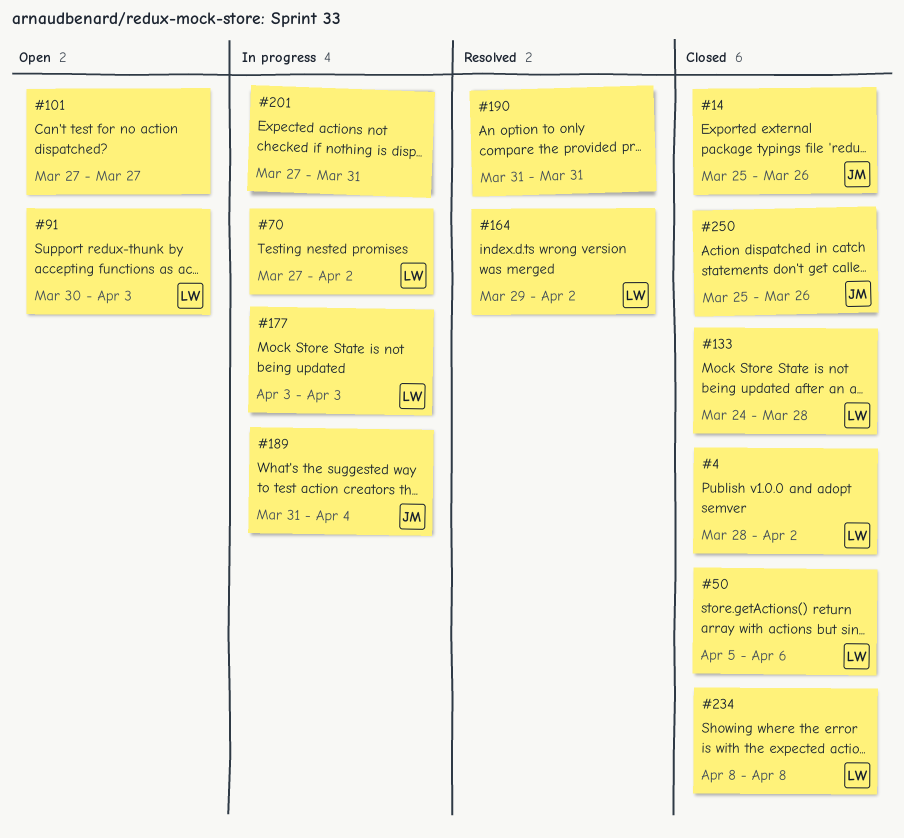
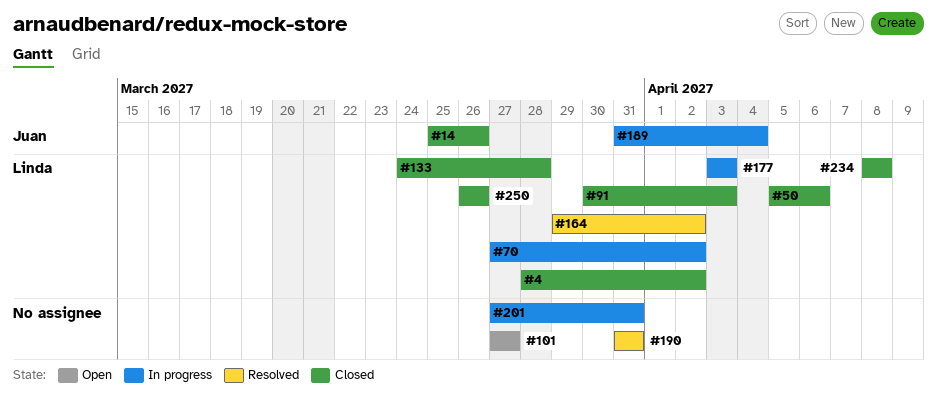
#91, status: Open -> Closed
#250, owner: Juan -> Linda
#250, start: Mar 25 -> Mar 26

